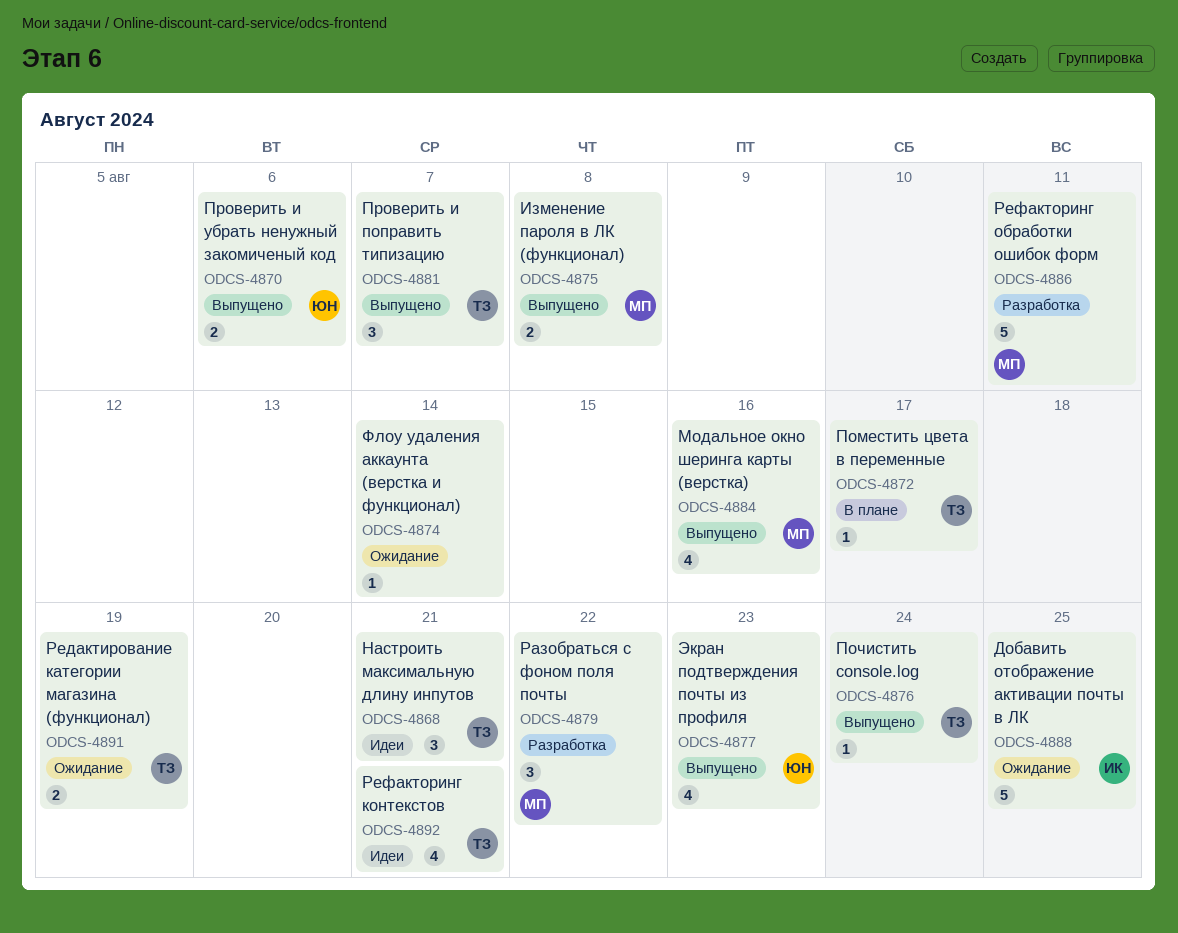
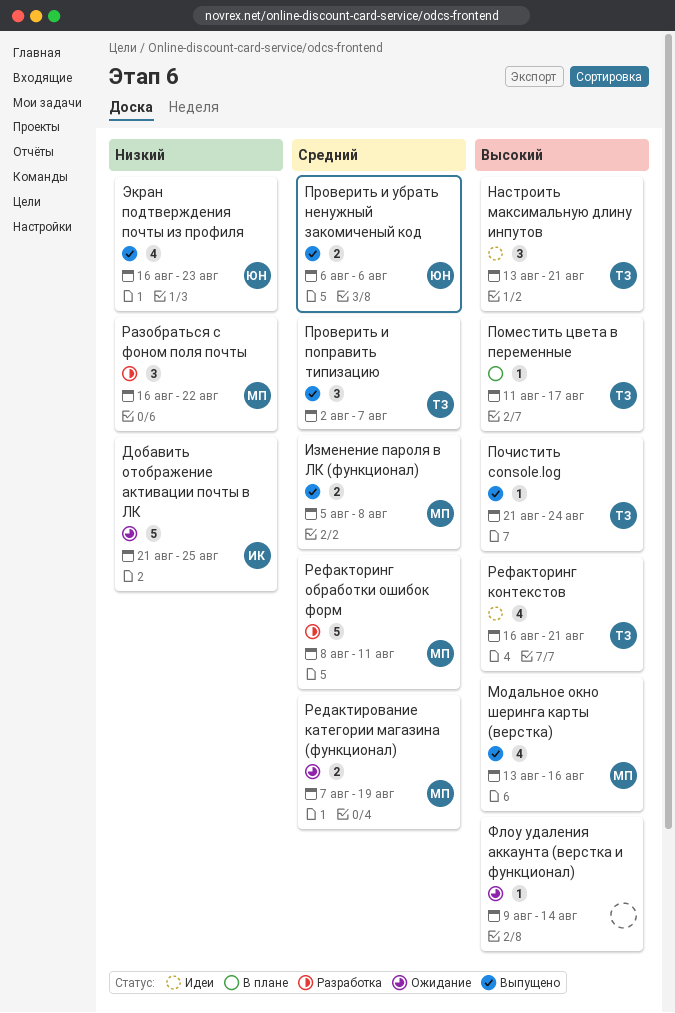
Редактирование категории магазина (функционал), owner: ТЗ -> МП

